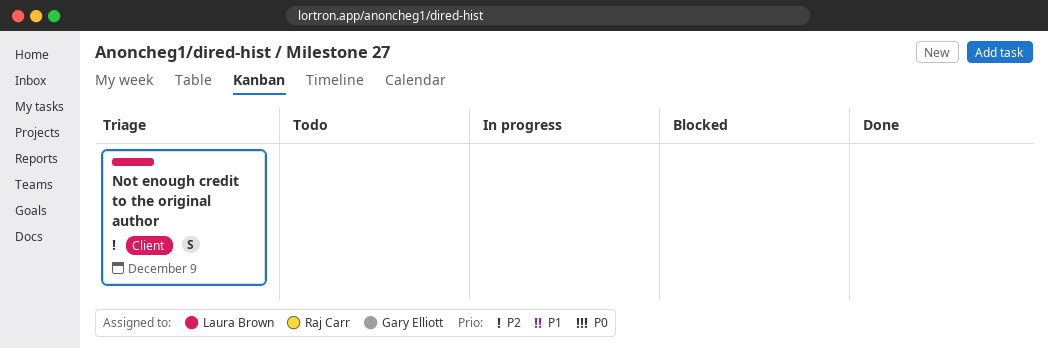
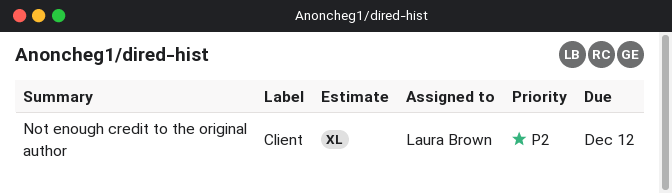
Not enough credit to the original author, estimate: S -> XL
Not enough credit to the original author, due: Dec 9 -> Dec 12

